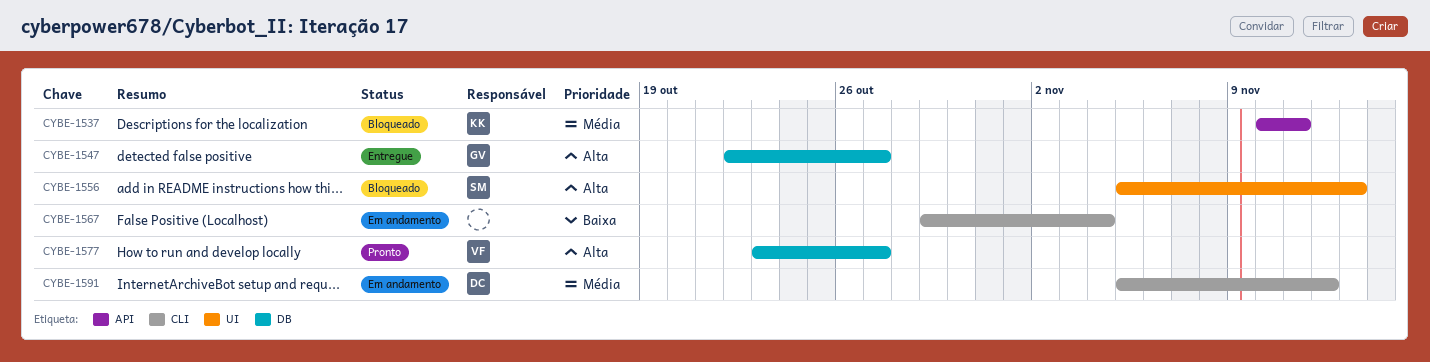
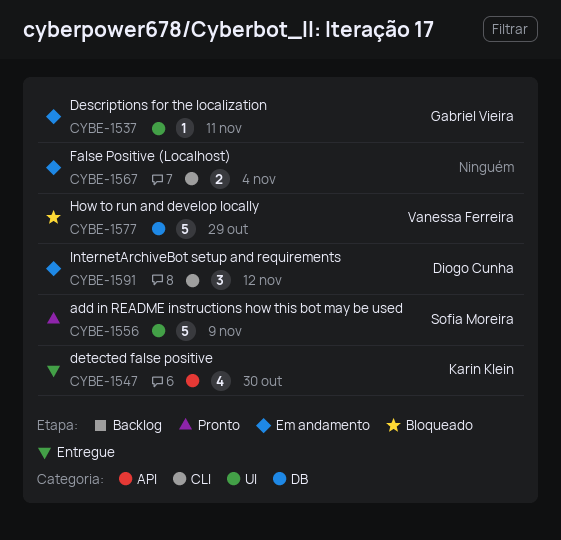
CYBE-1537, status: Bloqueado -> Em andamento
CYBE-1537, owner: Karin Klein -> Gabriel Vieira
CYBE-1537, label: API -> UI
CYBE-1547, owner: Gabriel Vieira -> Karin Klein
CYBE-1547, label: DB -> API
CYBE-1547, due: Oct 27 -> Oct 30
CYBE-1556, status: Bloqueado -> Pronto
CYBE-1556, due: Nov 13 -> Nov 9
CYBE-1577, status: Pronto -> Bloqueado
CYBE-1577, due: Oct 27 -> Oct 29

